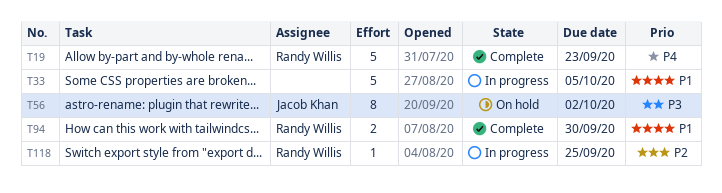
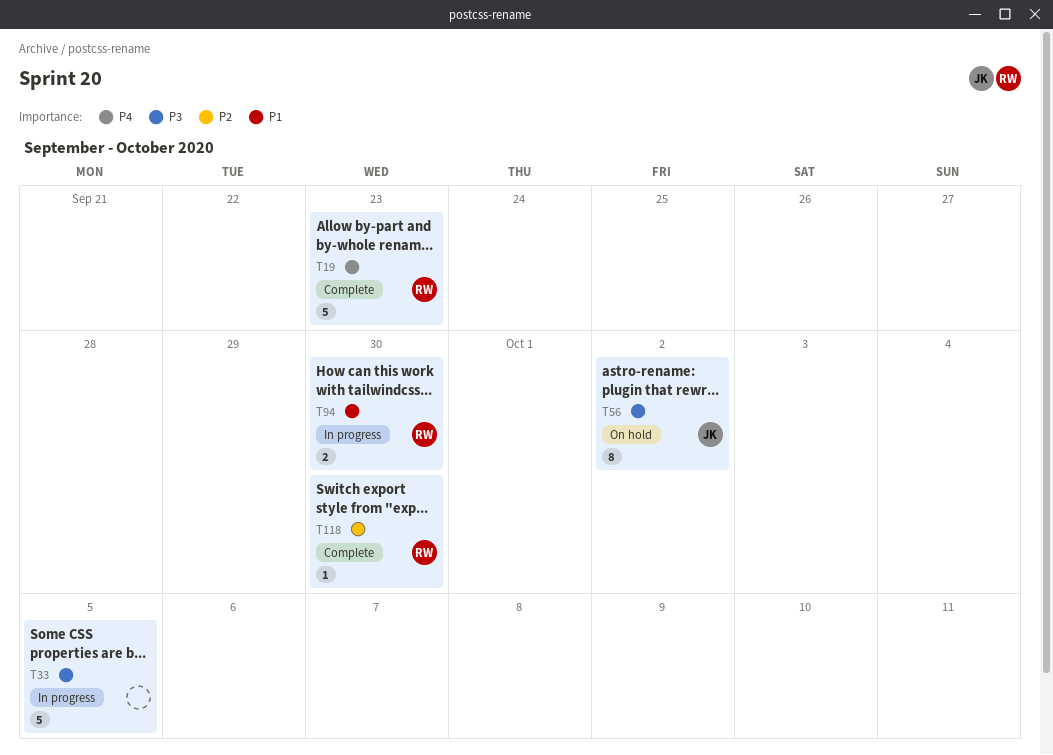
T33, priority: P1 -> P3
T94, status: Complete -> In progress
T118, status: In progress -> Complete
T118, due: Sep 25 -> Sep 30

